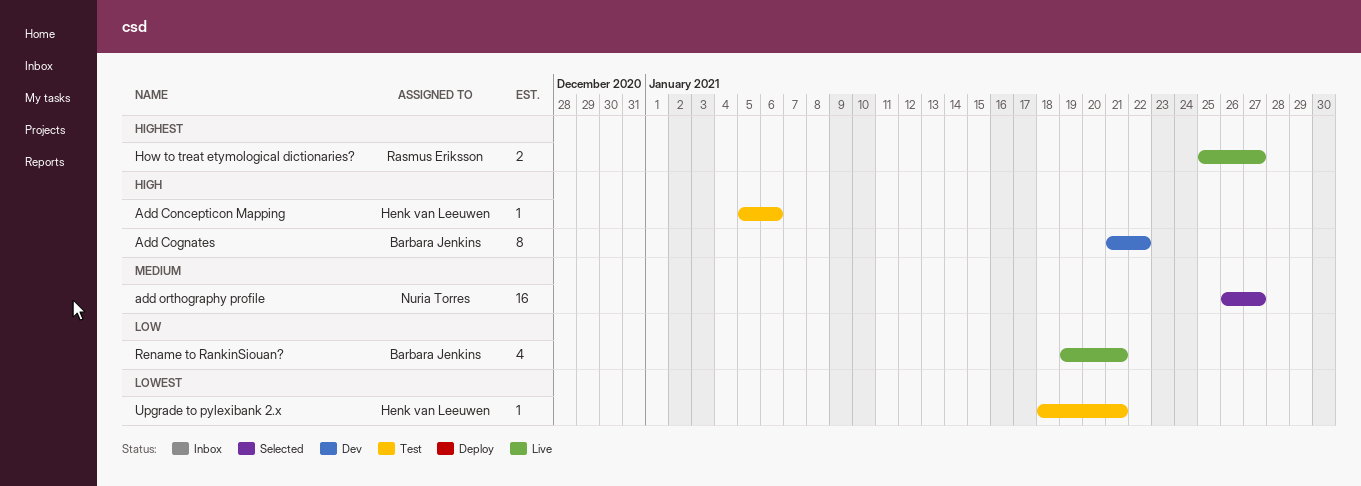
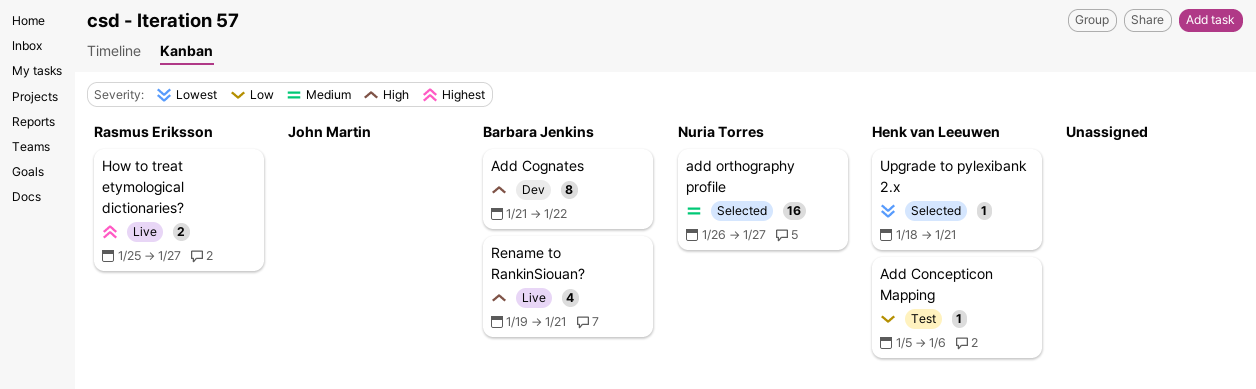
Add Concepticon Mapping, priority: High -> Low
Rename to RankinSiouan?, priority: Low -> High
Upgrade to pylexibank 2.x, status: Test -> Selected

